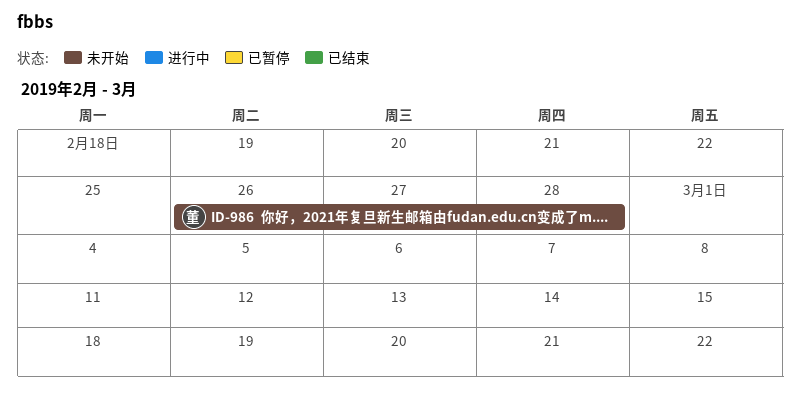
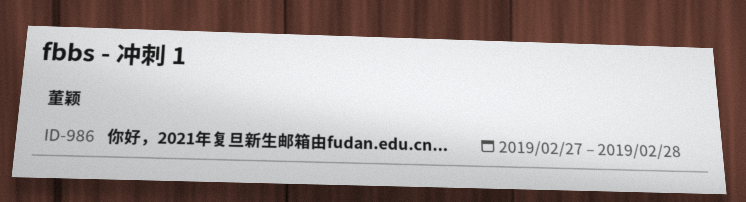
ID-986, start: Feb 26 -> Feb 27

